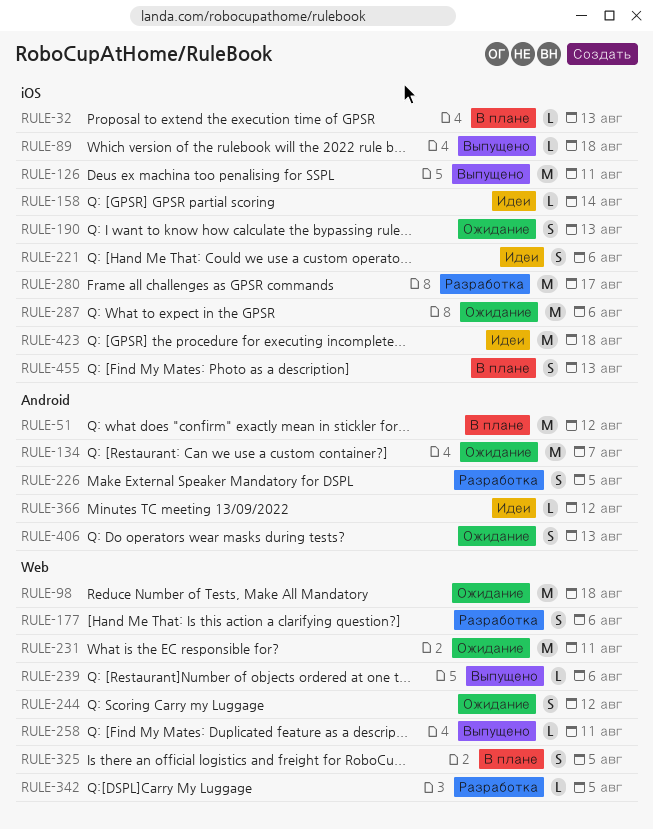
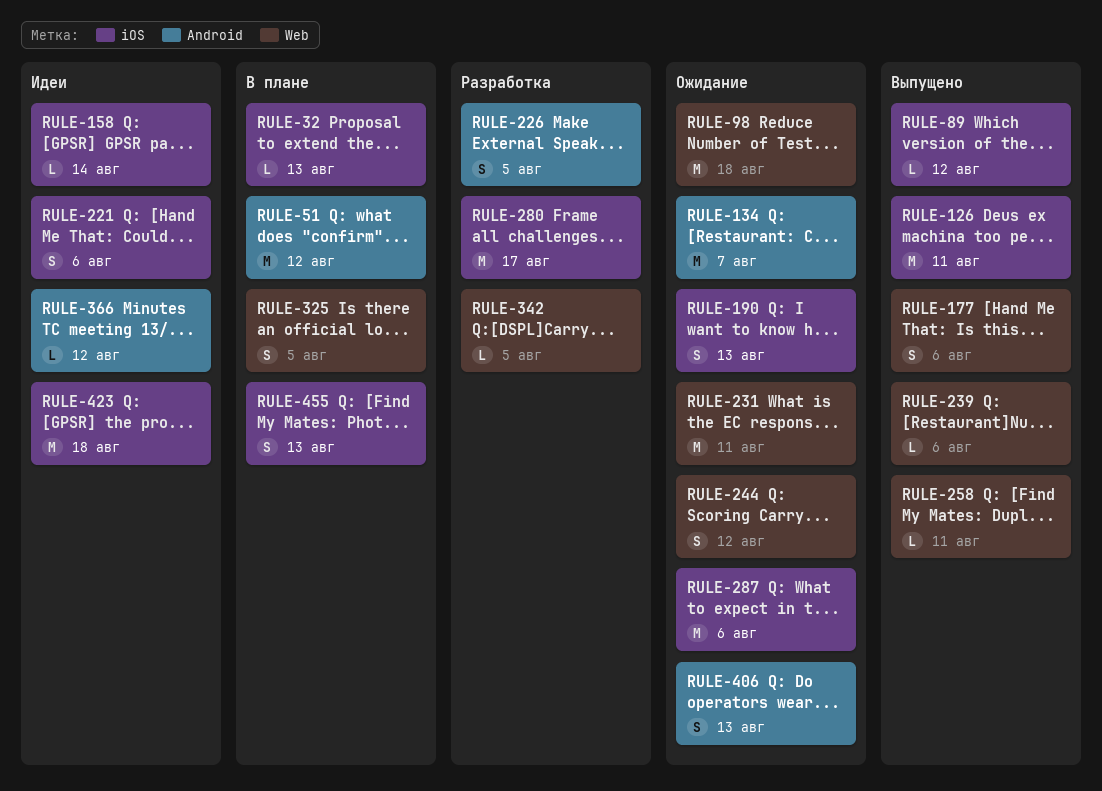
RULE-89, due: Aug 18 -> Aug 12
RULE-177, status: Разработка -> Выпущено

